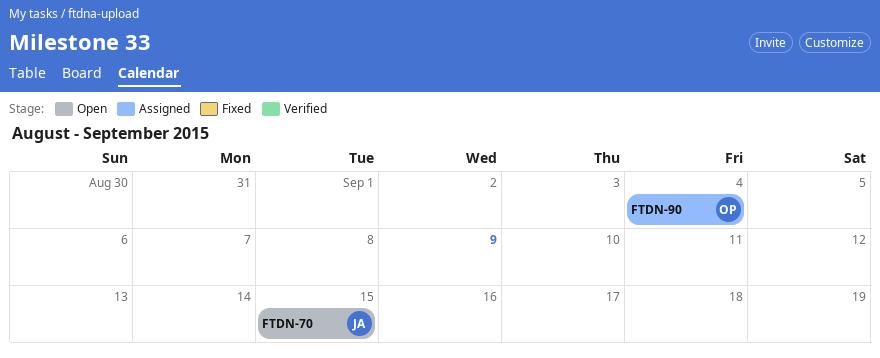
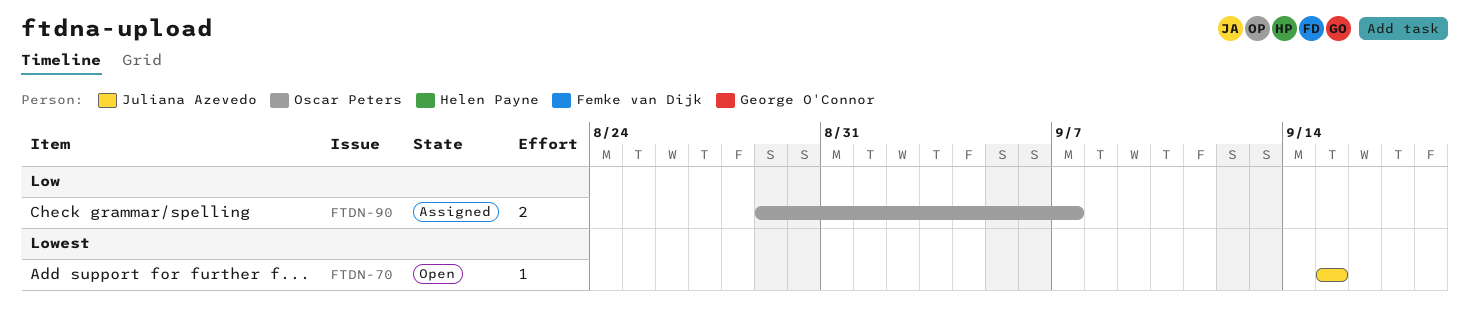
FTDN-90, due: Sep 4 -> Sep 7

